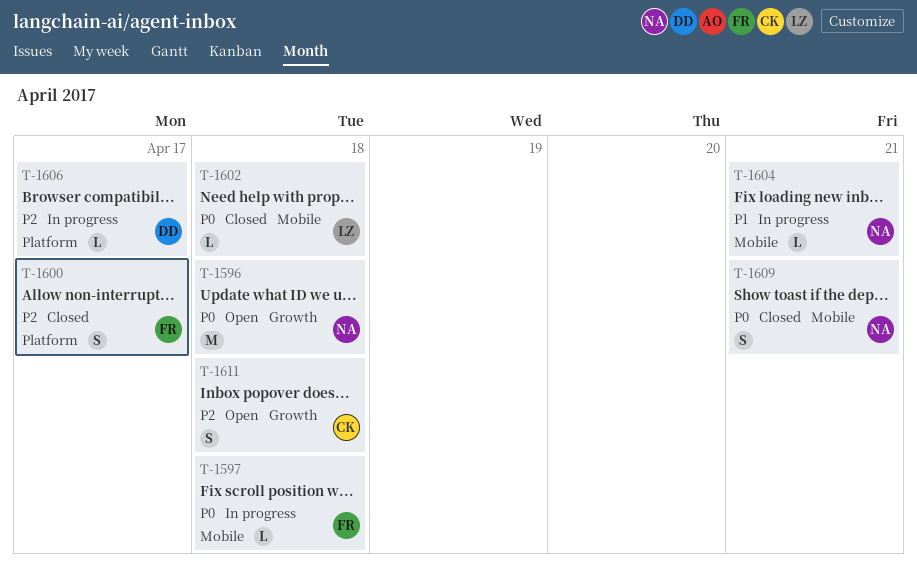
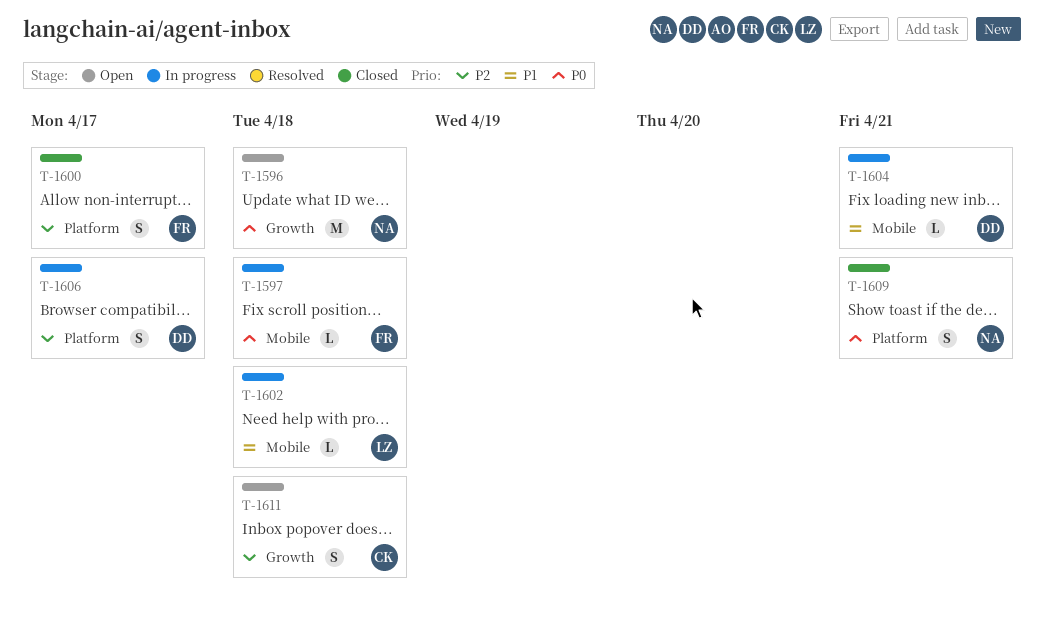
T-1602, status: Closed -> In progress
T-1602, priority: P0 -> P1
T-1604, owner: NA -> DD
T-1606, estimate: L -> S
T-1609, label: Mobile -> Platform

